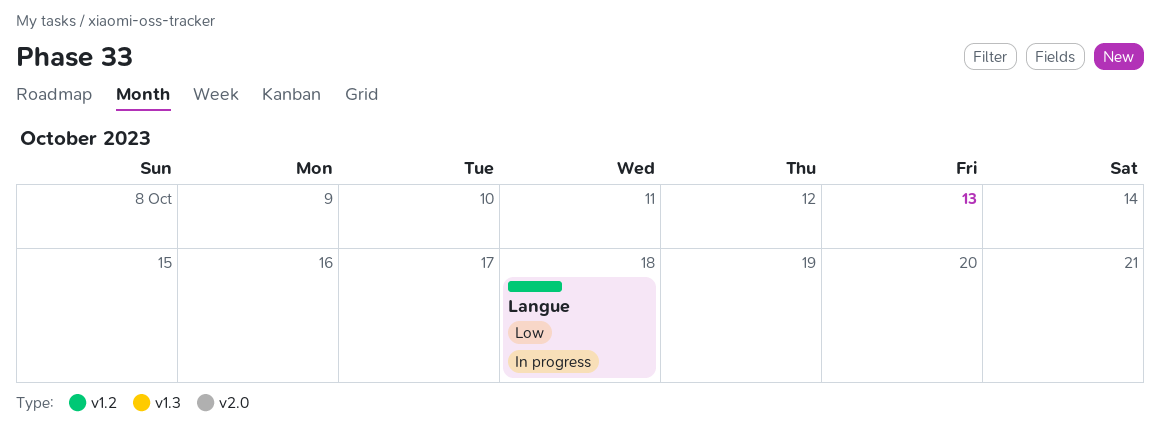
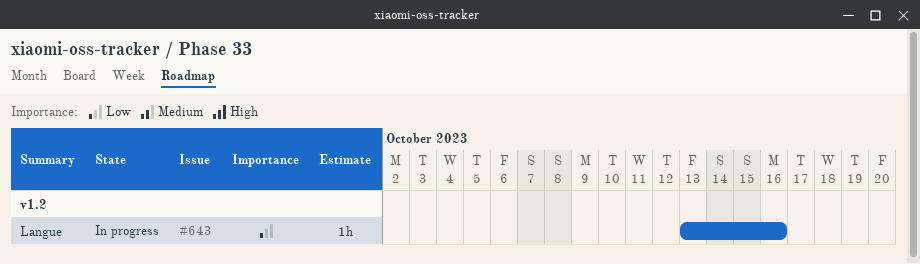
Langue, due: Oct 18 -> Oct 16

